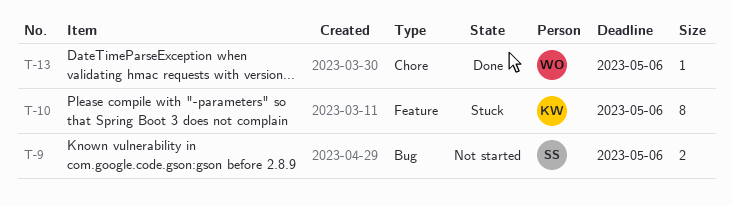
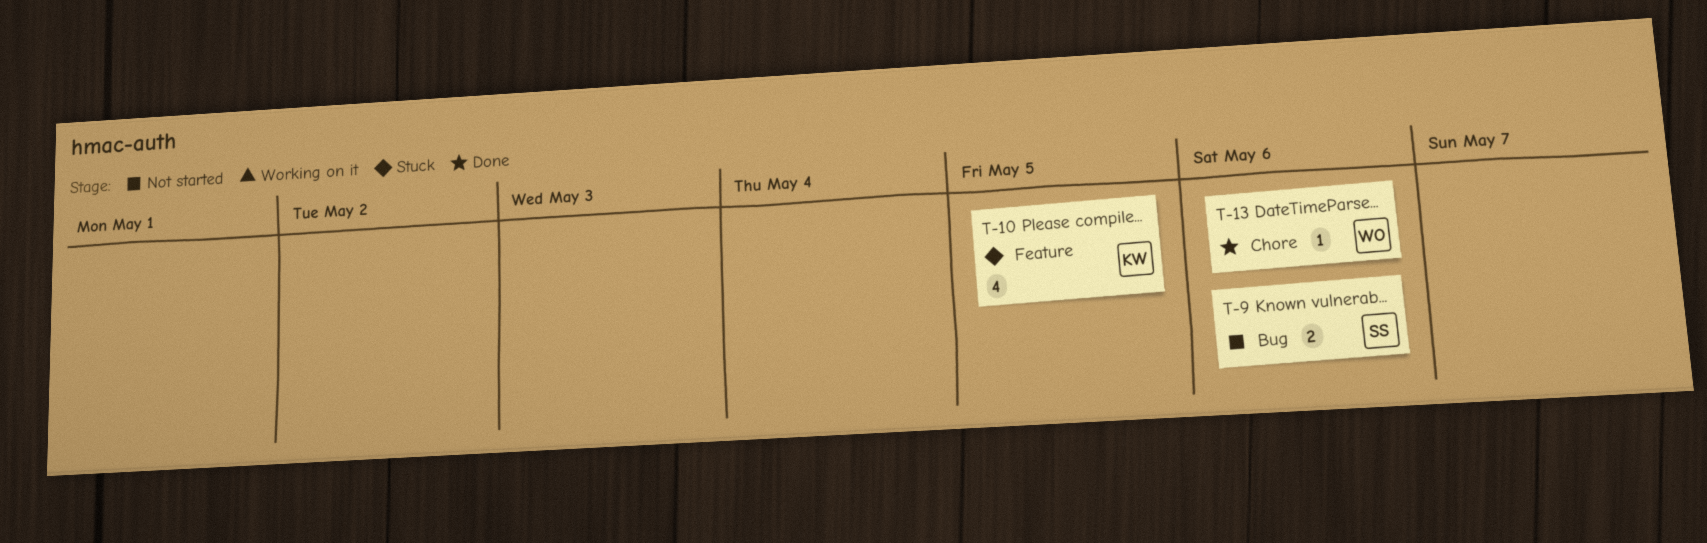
T-10, estimate: 8 -> 4
T-10, due: May 6 -> May 5

